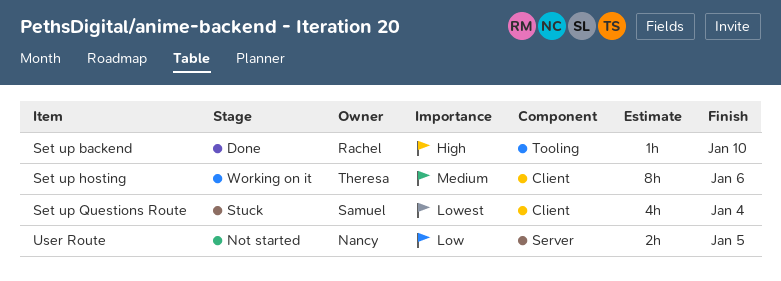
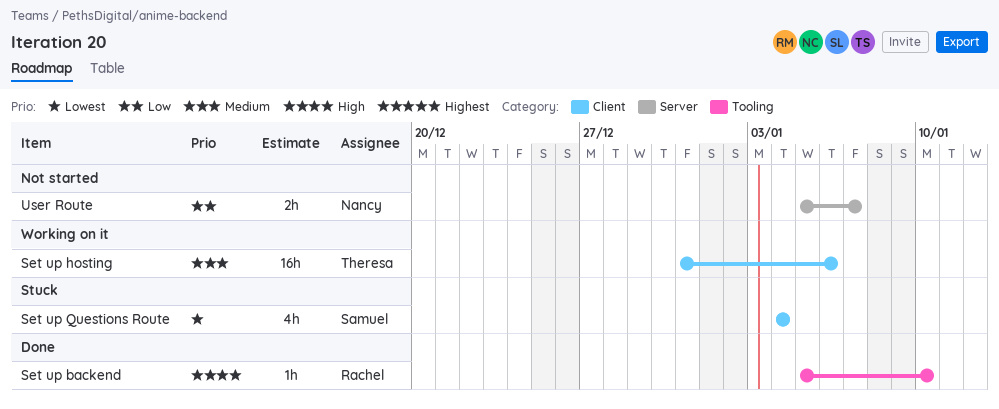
Set up hosting, estimate: 8h -> 16h
User Route, due: Jan 5 -> Jan 7

